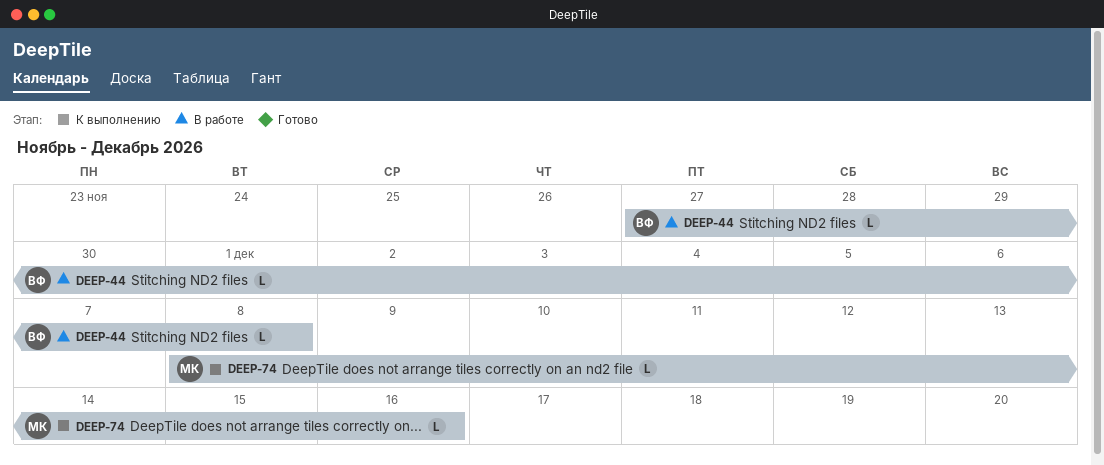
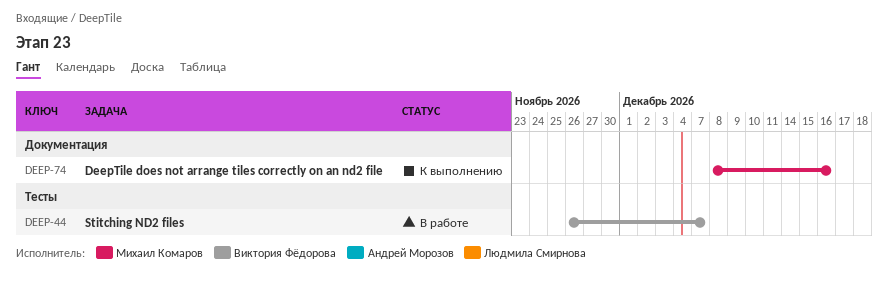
DEEP-44, start: Nov 27 -> Nov 26
DEEP-44, due: Dec 8 -> Dec 7

